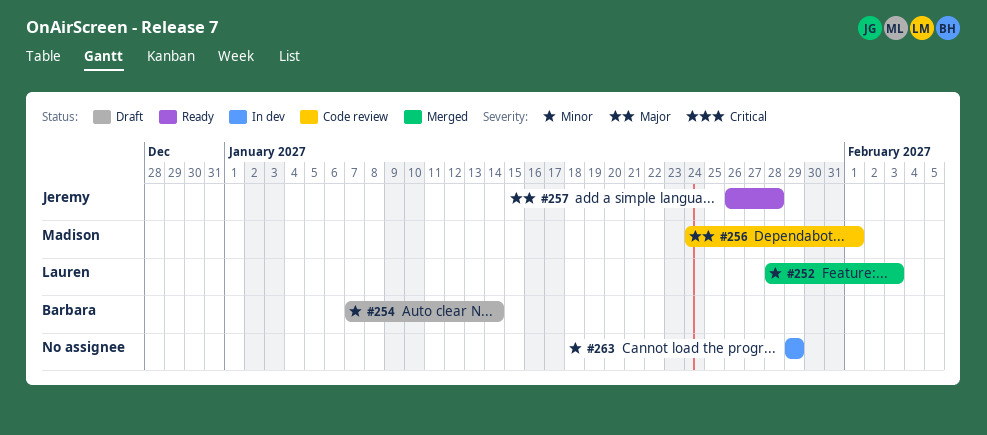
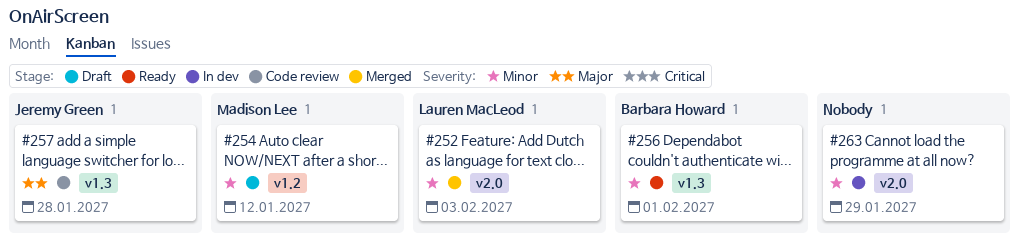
#254, owner: Barbara Howard -> Madison Lee
#254, due: Jan 14 -> Jan 12
#256, status: Code review -> Ready
#256, owner: Madison Lee -> Barbara Howard
#256, priority: Major -> Minor
#257, status: Ready -> Code review

